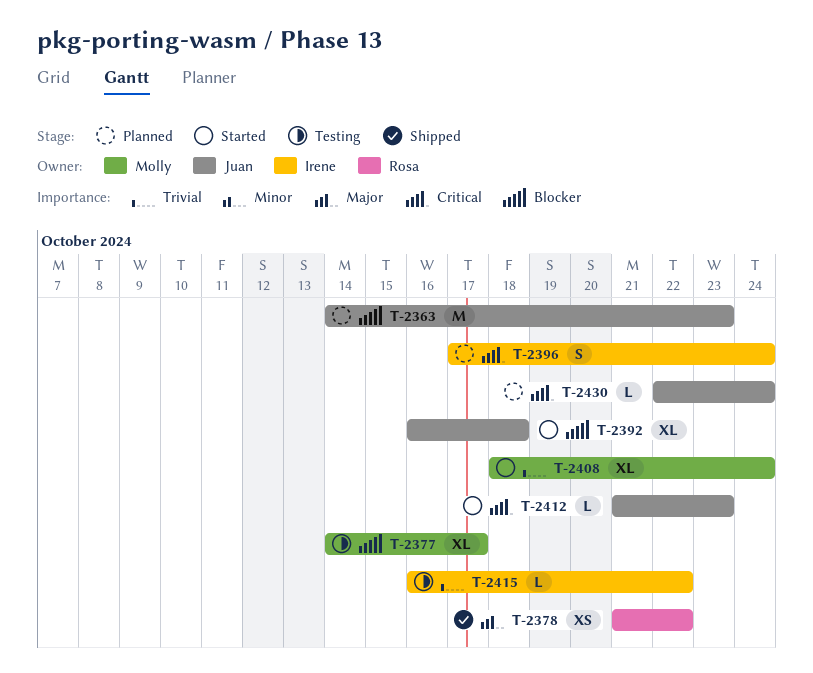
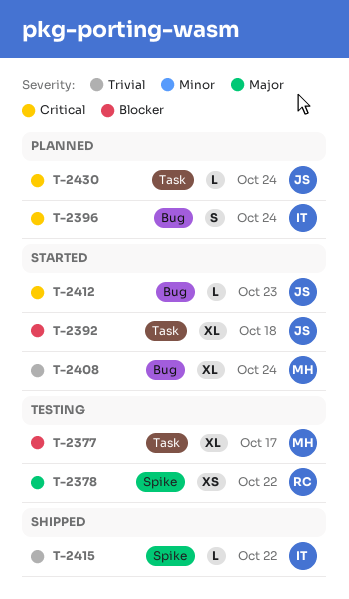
T-2363: present -> none
T-2378, status: Shipped -> Testing
T-2415, status: Testing -> Shipped

